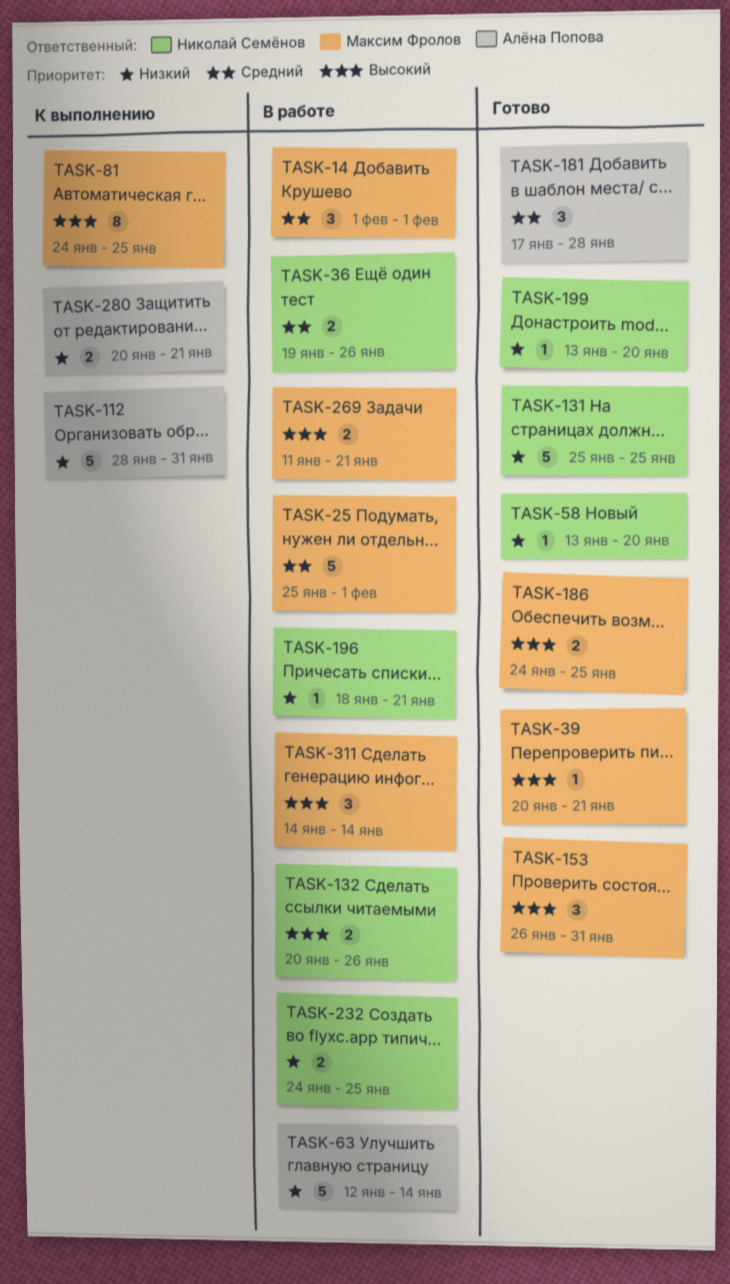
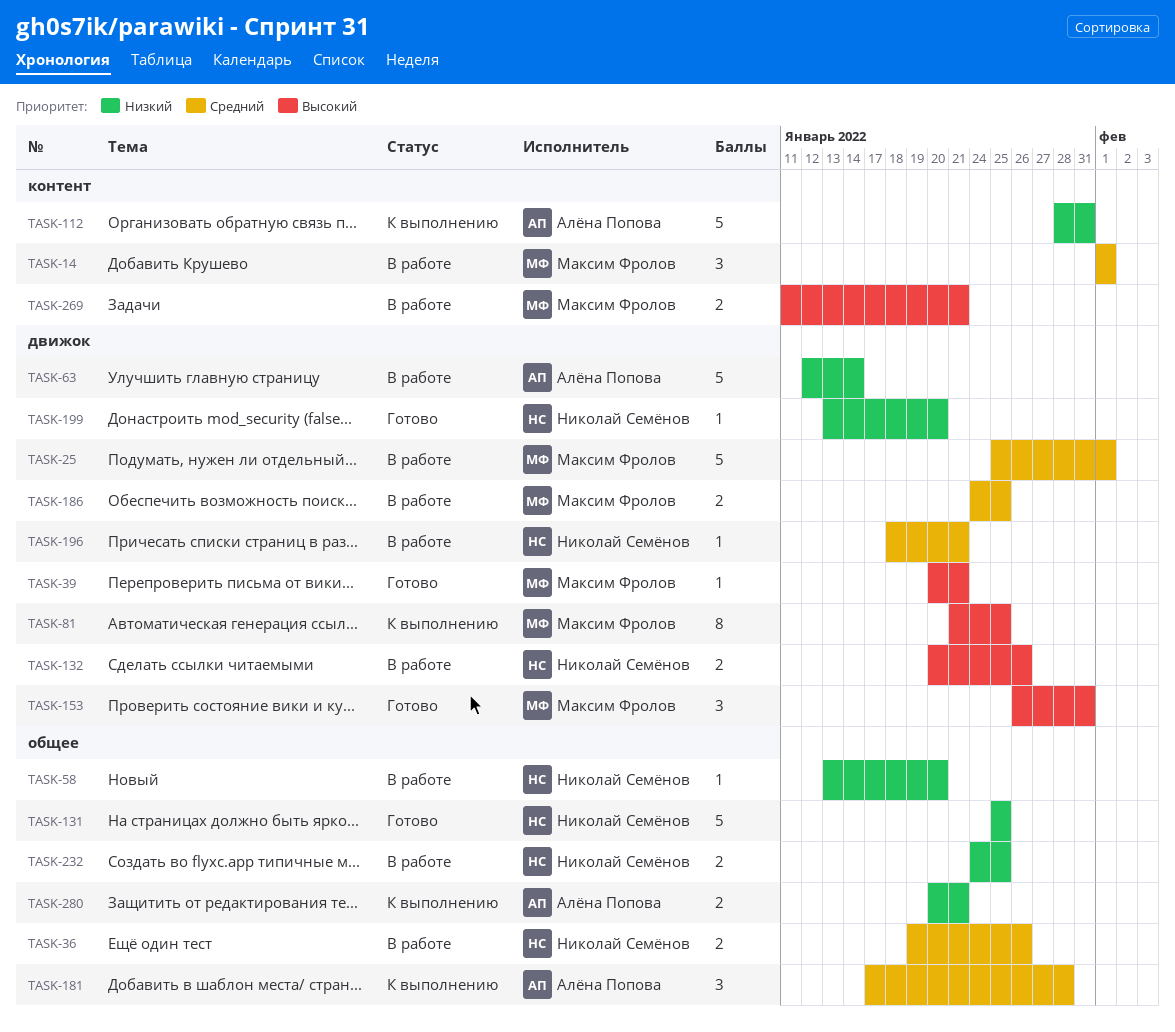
TASK-58, status: Готово -> В работе
TASK-81, start: Jan 24 -> Jan 21
TASK-181, status: Готово -> К выполнению
TASK-186, status: Готово -> В работе
TASK-186, priority: Высокий -> Средний
TASK-196, priority: Низкий -> Средний
TASK-311: present -> none

